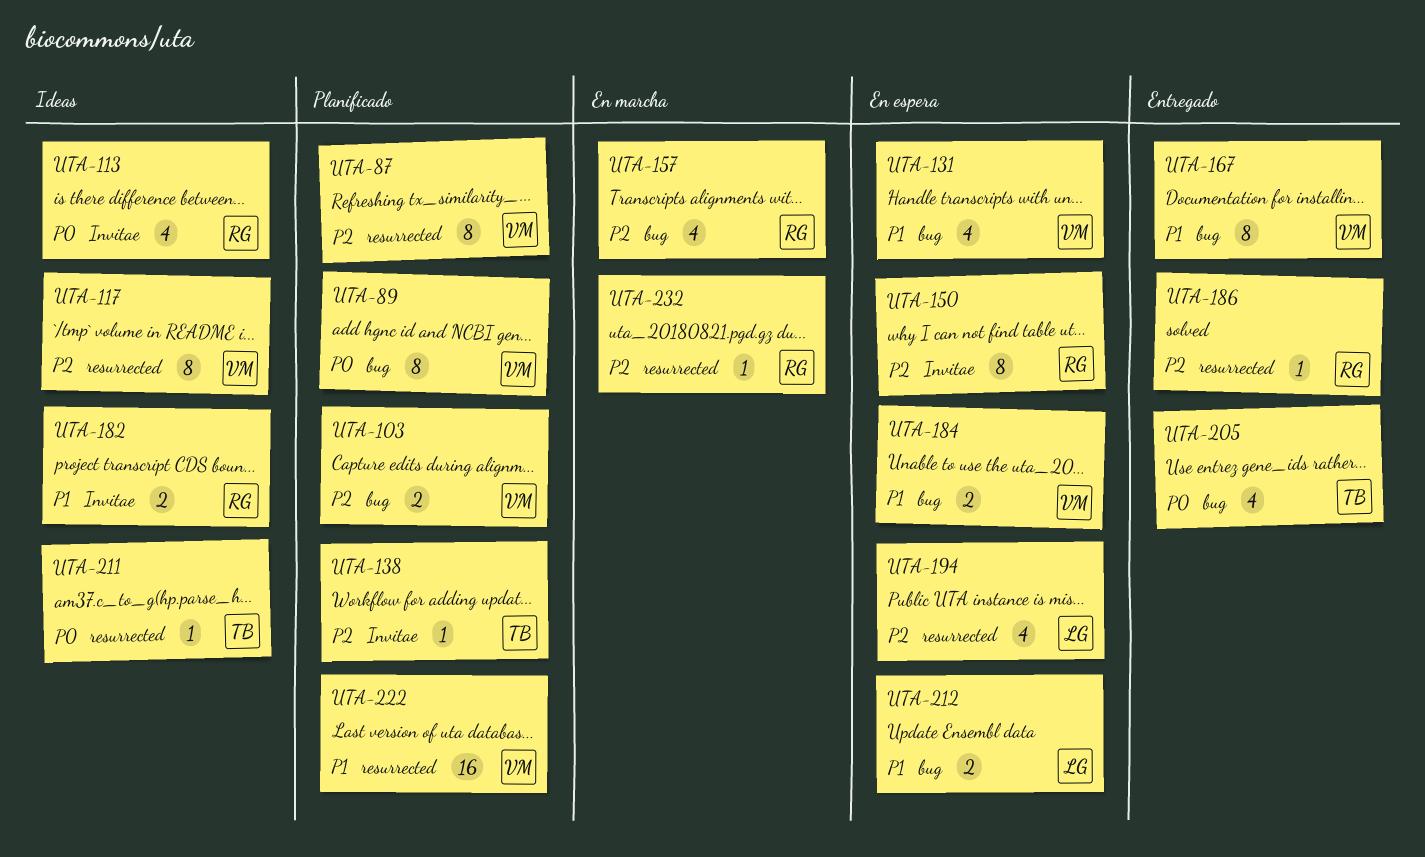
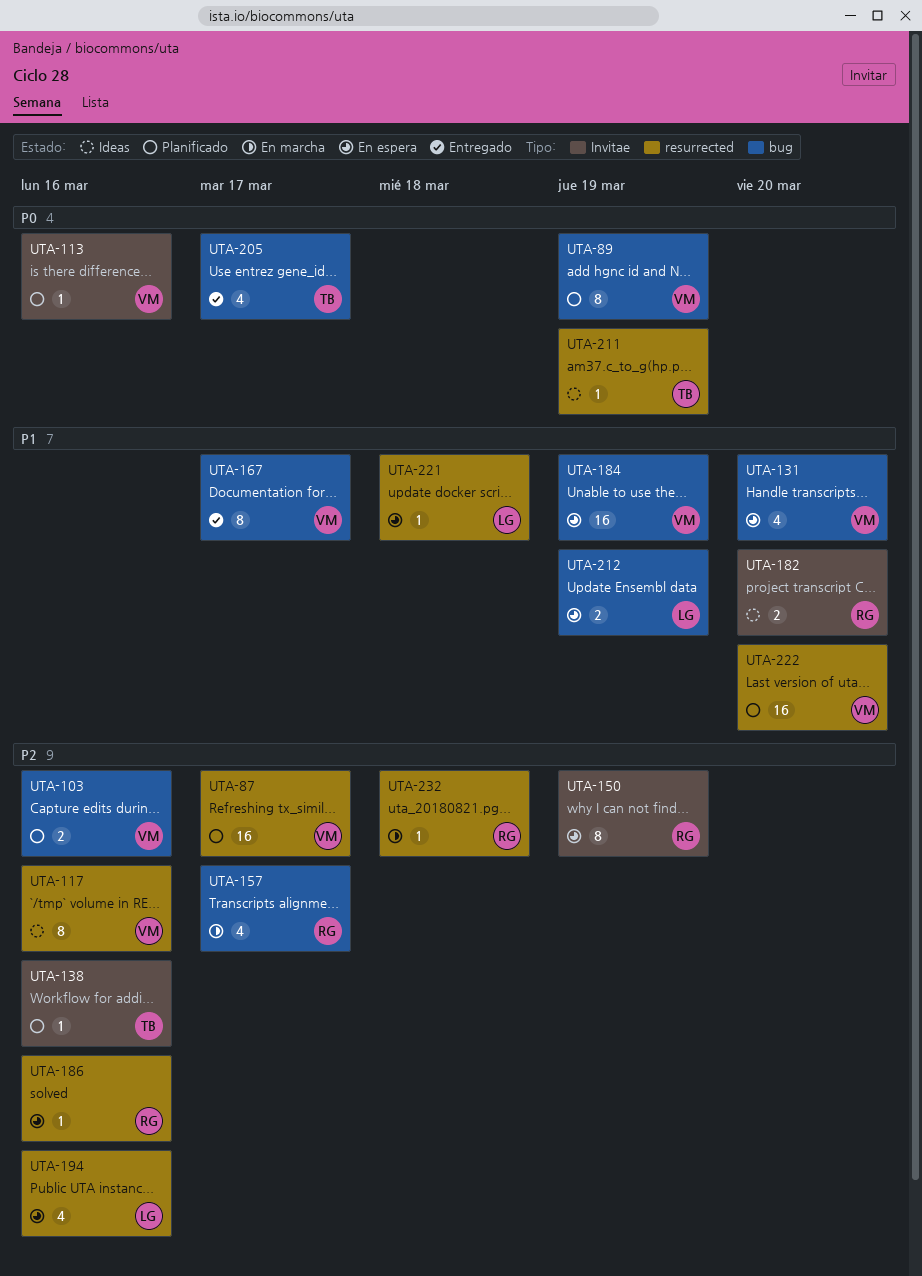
UTA-87, estimate: 8 -> 16
UTA-113, status: Ideas -> Planificado
UTA-113, owner: RG -> VM
UTA-113, estimate: 4 -> 1
UTA-184, estimate: 2 -> 16
UTA-186, status: Entregado -> En espera
UTA-221: none -> present

